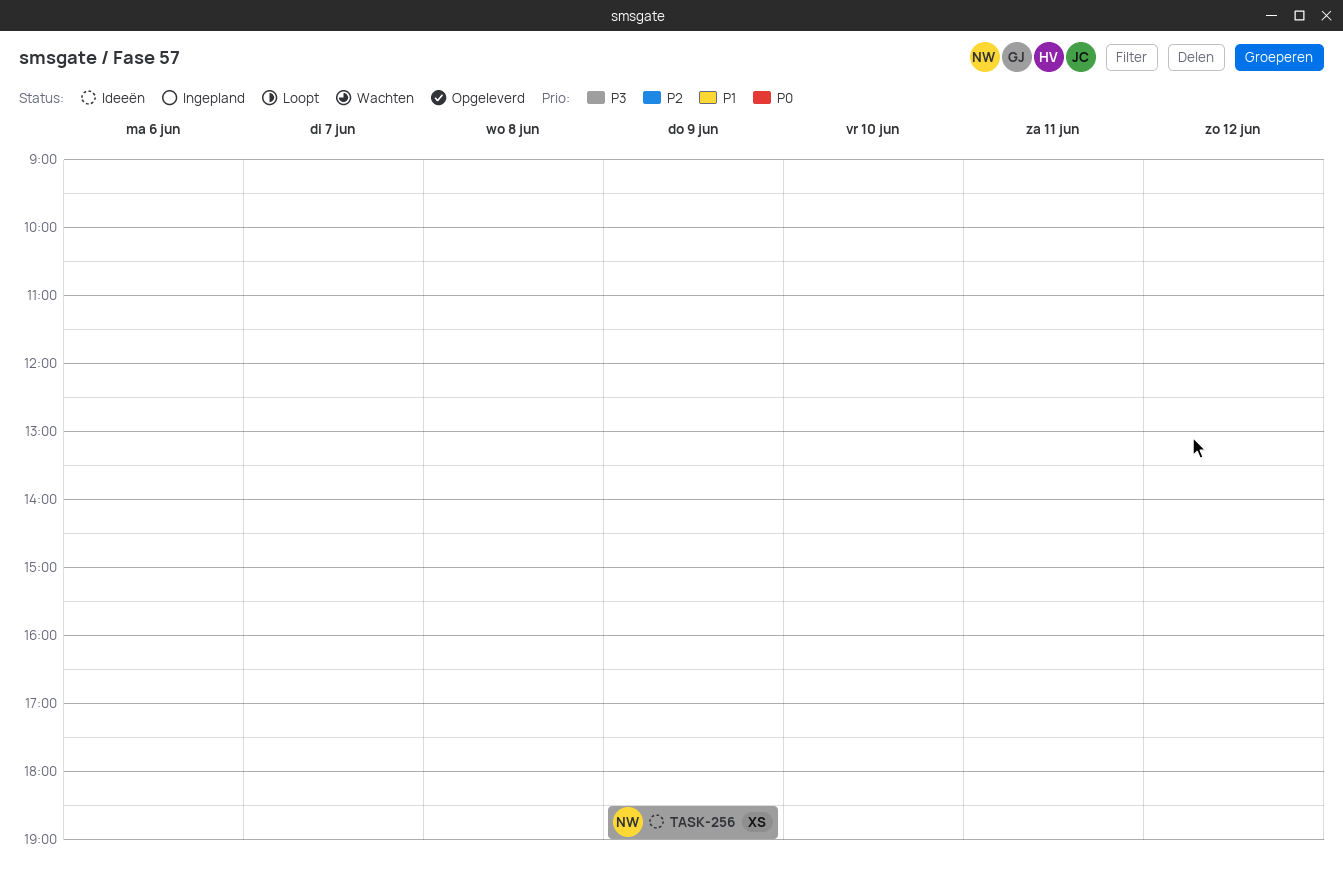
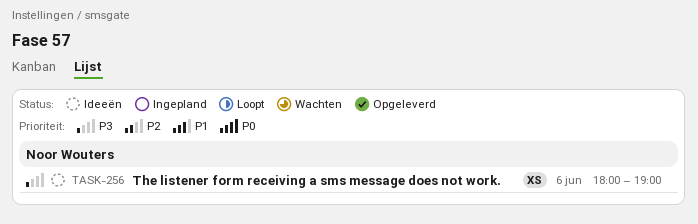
TASK-256, day: Jun 9 -> Jun 6
TASK-256, begins: 18:30 -> 18:00

